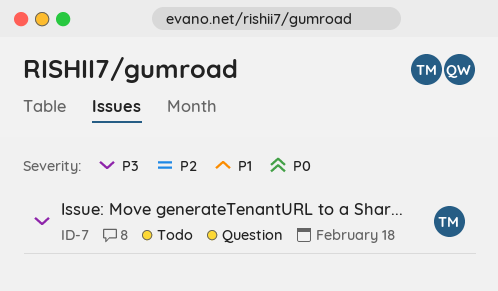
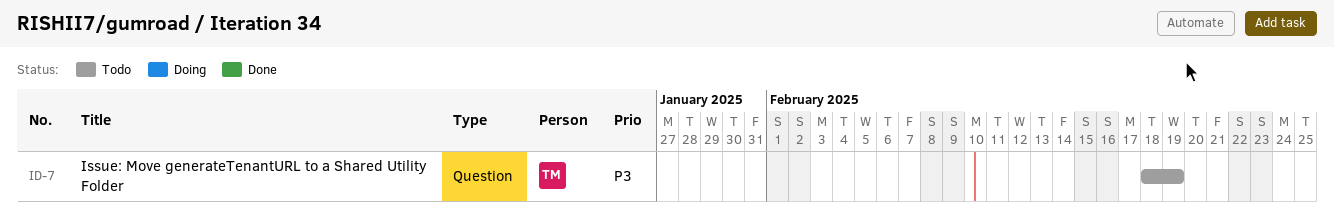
ID-7, due: Feb 18 -> Feb 19

